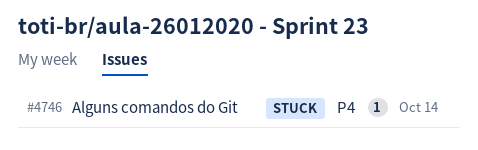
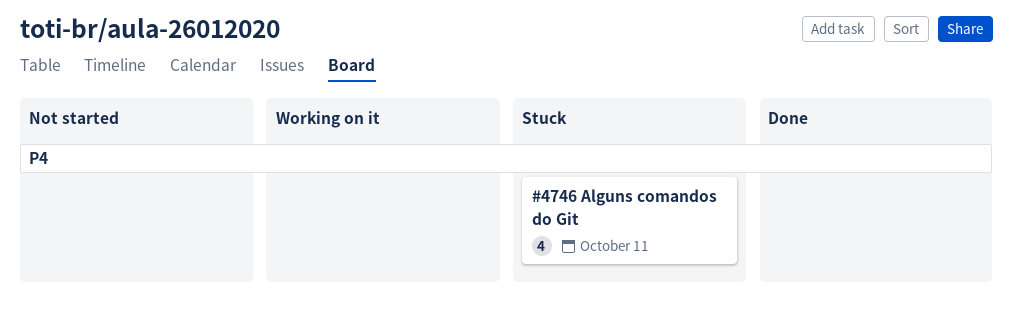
#4746, estimate: 1 -> 4
#4746, due: Oct 14 -> Oct 11

